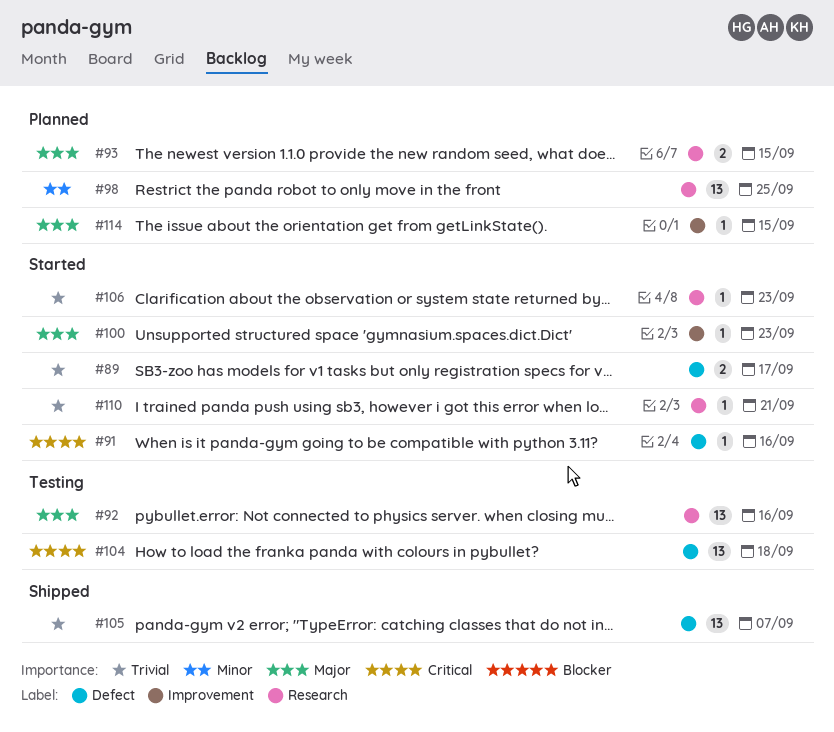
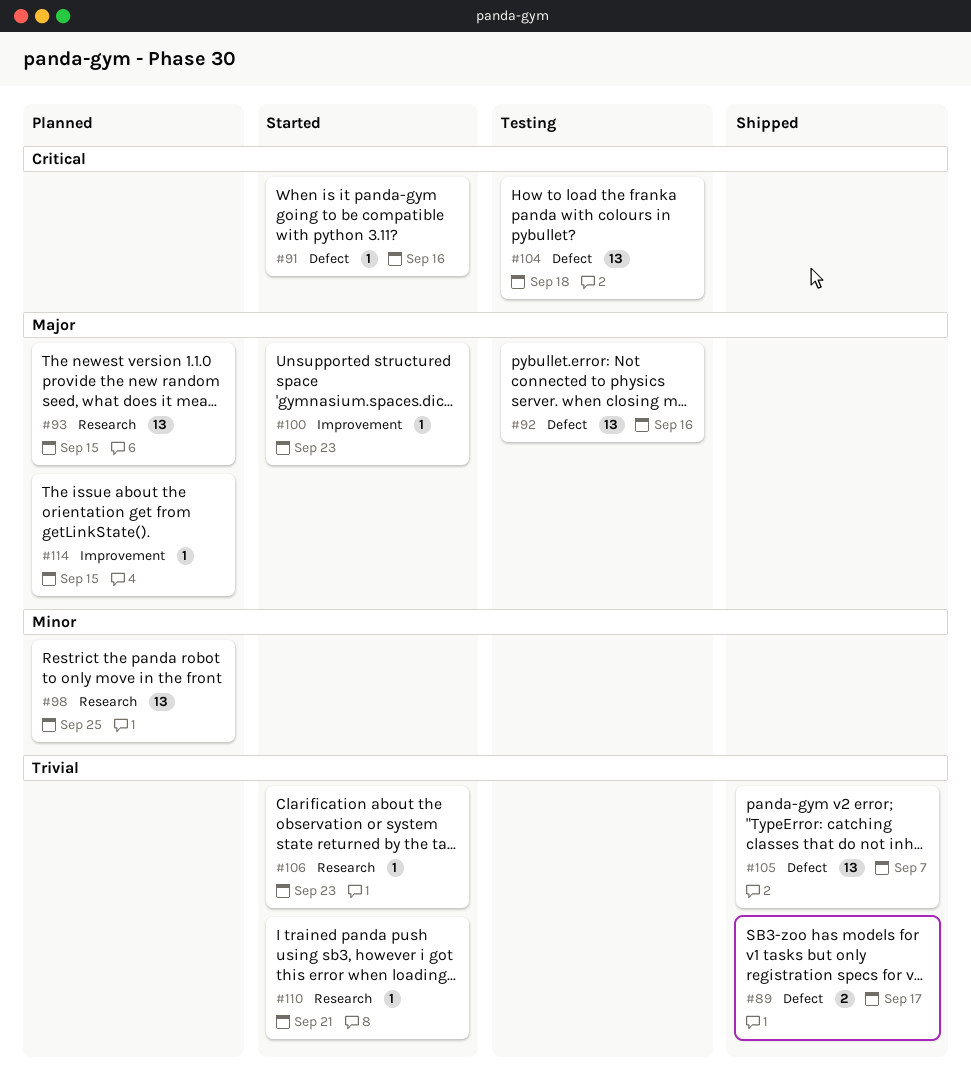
#89, status: Started -> Shipped
#92, label: Research -> Defect
#93, estimate: 2 -> 13

